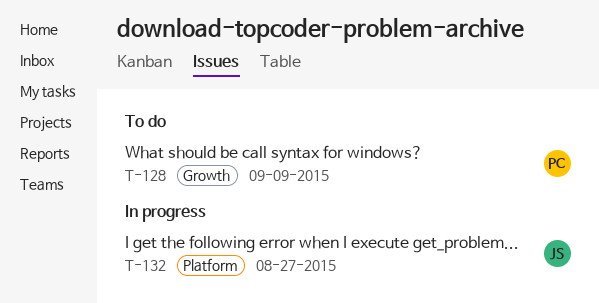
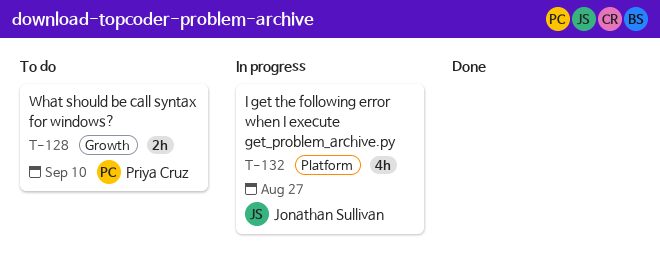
T-128, due: Sep 9 -> Sep 10

